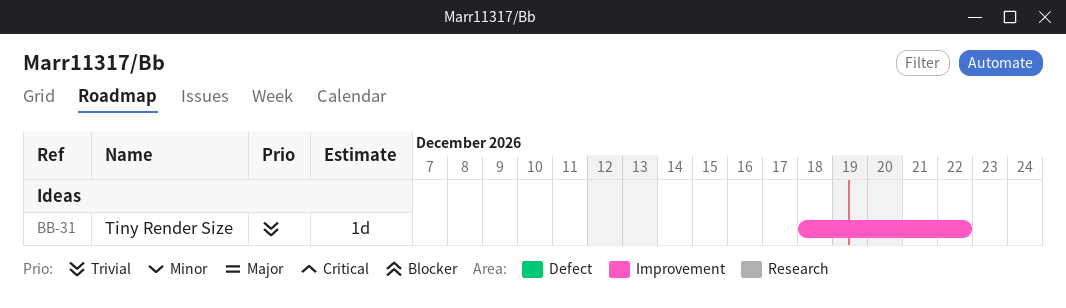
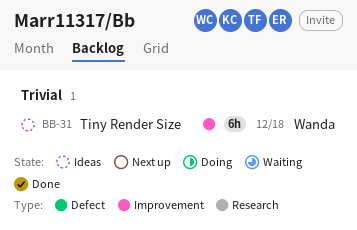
BB-31, estimate: 1d -> 6h
BB-31, due: Dec 22 -> Dec 18

